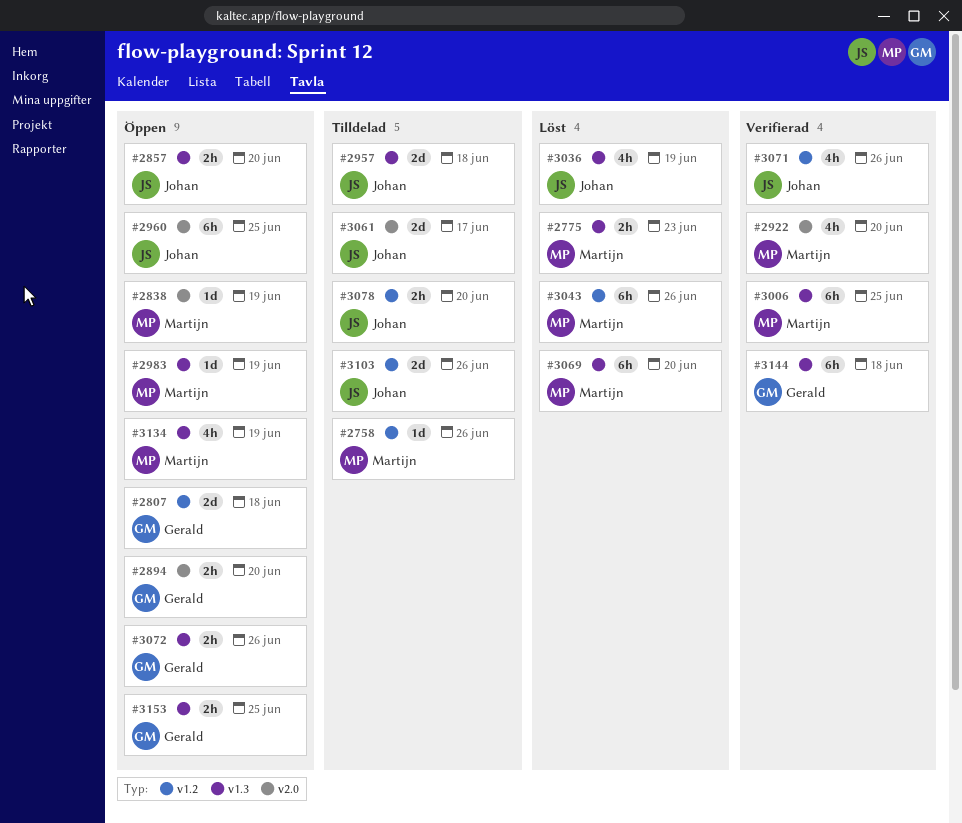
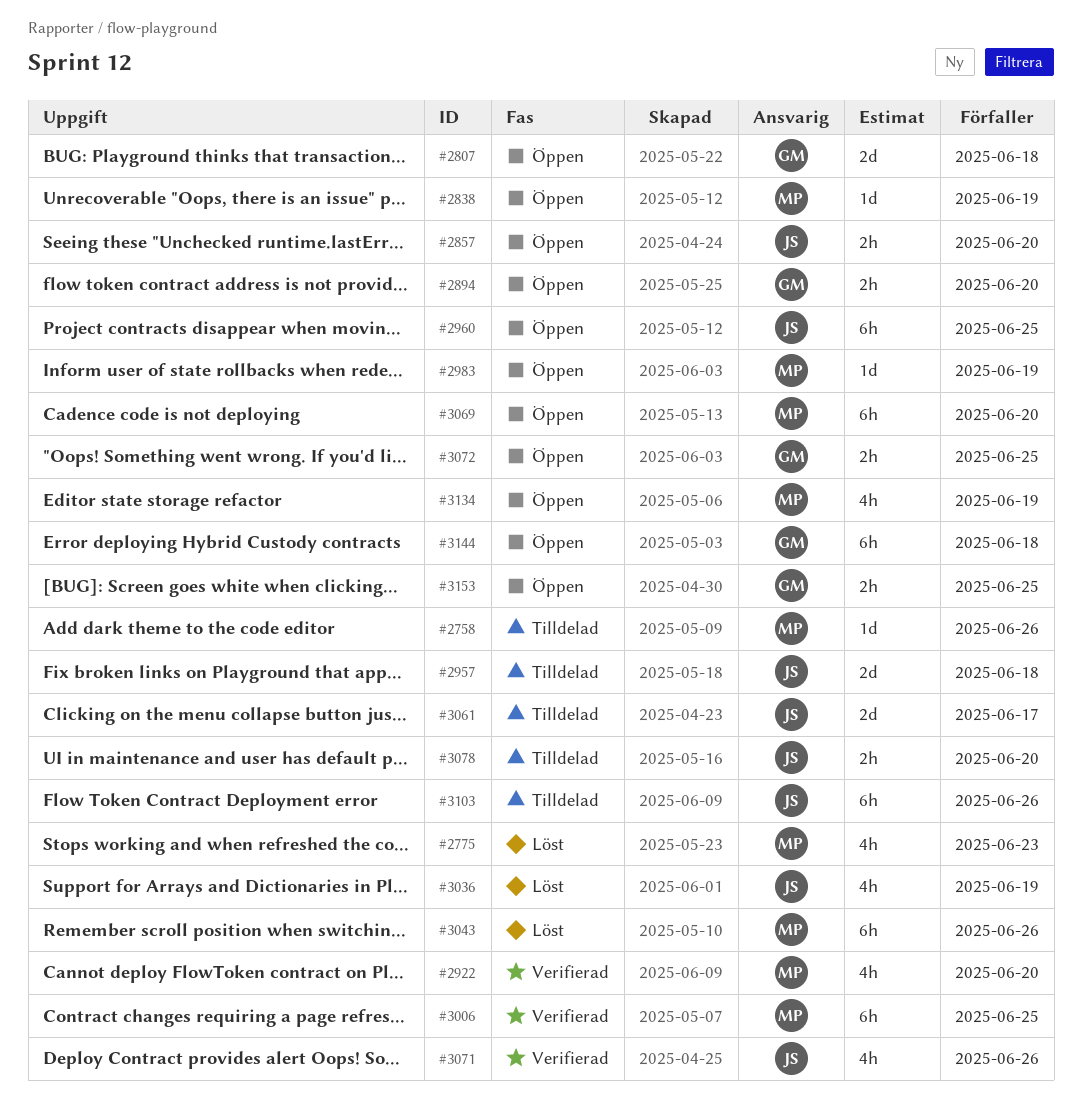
#2775, estimate: 2h -> 4h
#3069, status: Löst -> Öppen
#3072, due: Jun 26 -> Jun 25
#3103, estimate: 2d -> 6h
#3144, status: Verifierad -> Öppen

